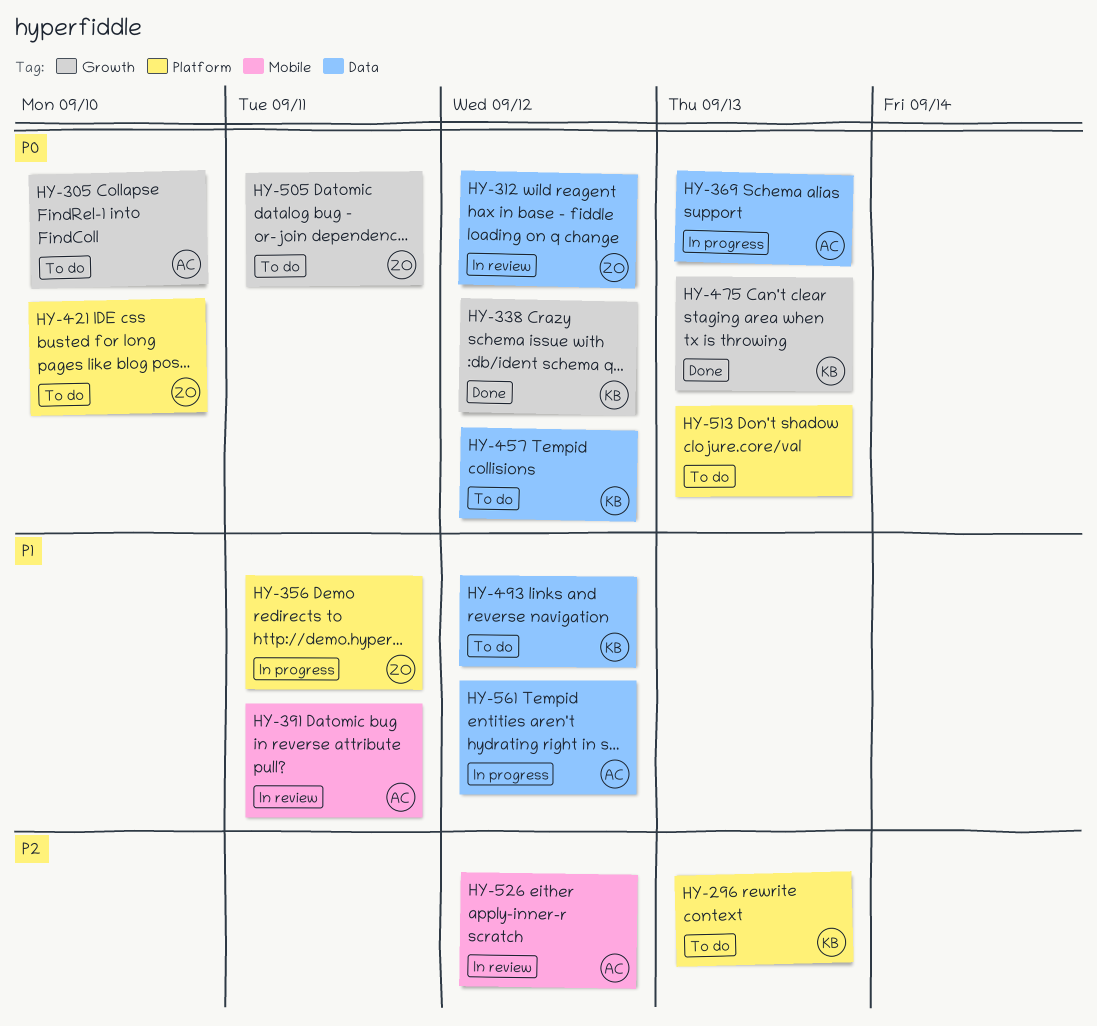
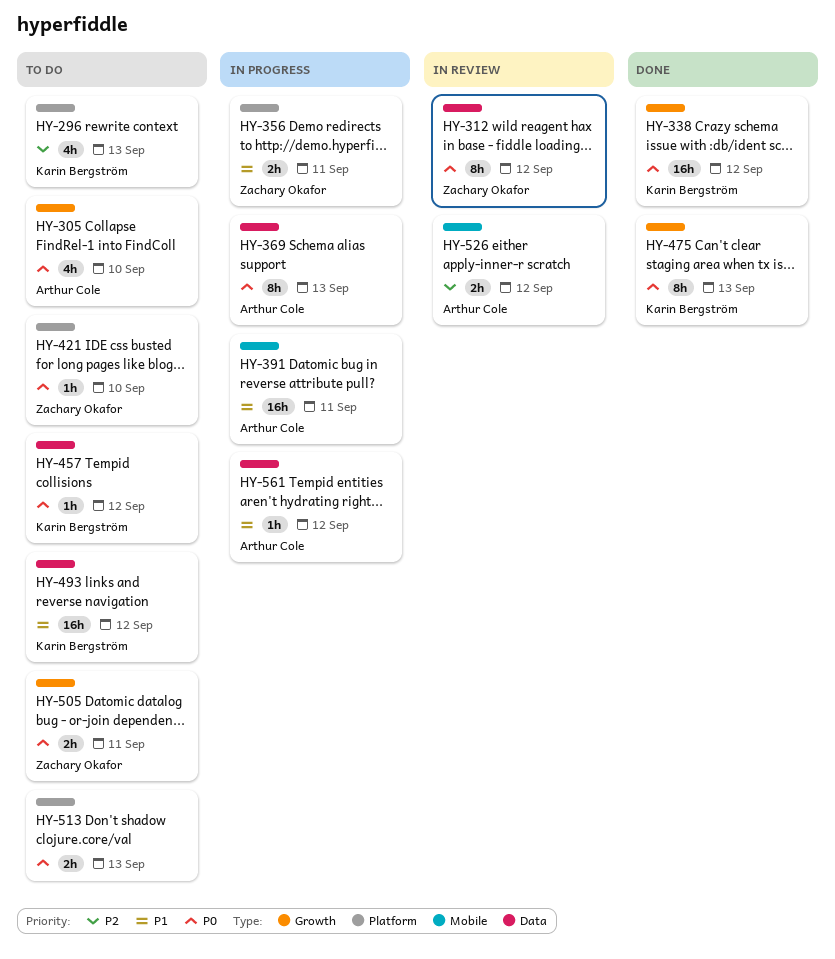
HY-391, status: In review -> In progress

